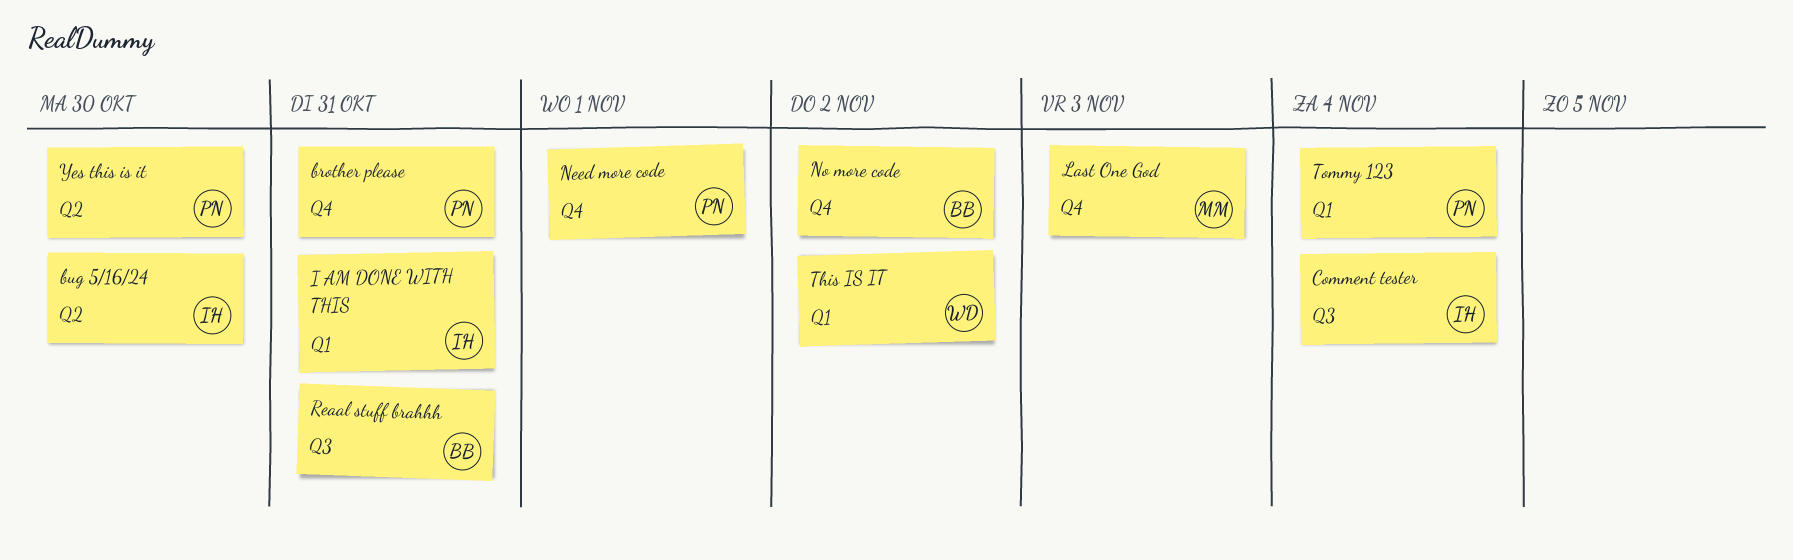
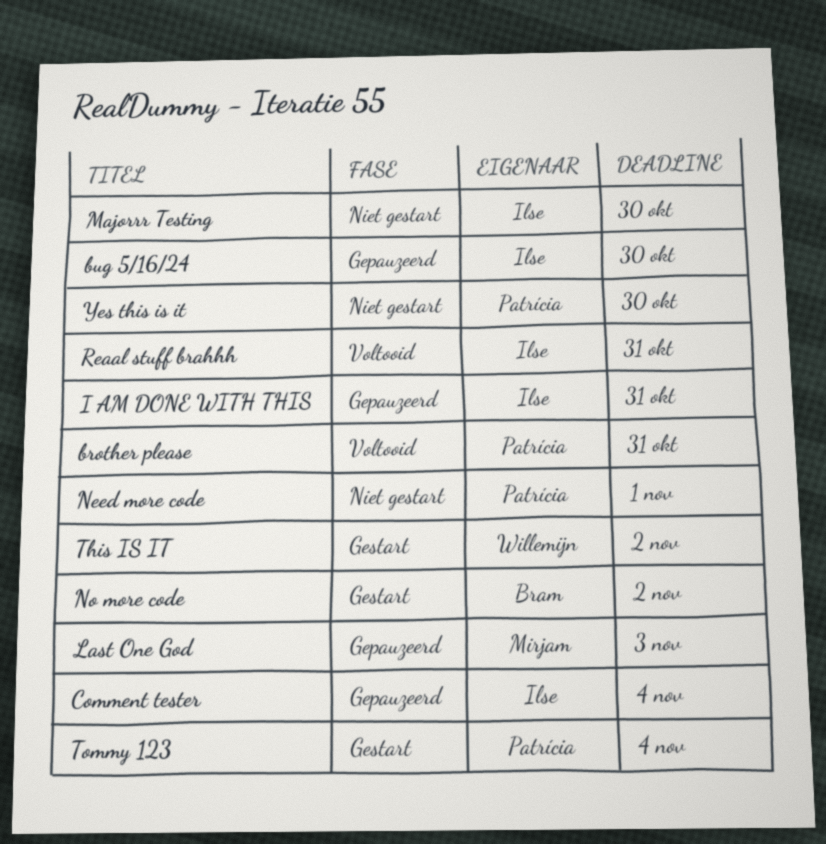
Majorrr Testing: none -> present
Reaal stuff brahhh, owner: Bram -> Ilse

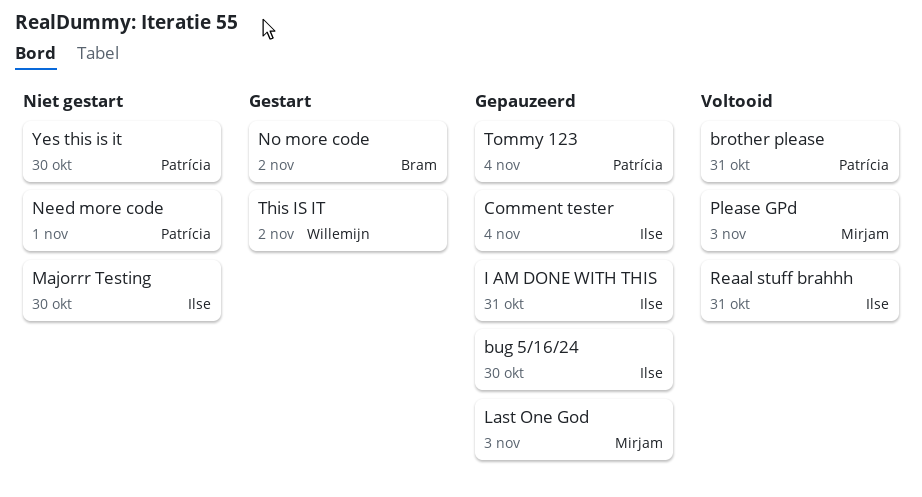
Please GPd: none -> present
Tommy 123, status: Gestart -> Gepauzeerd

